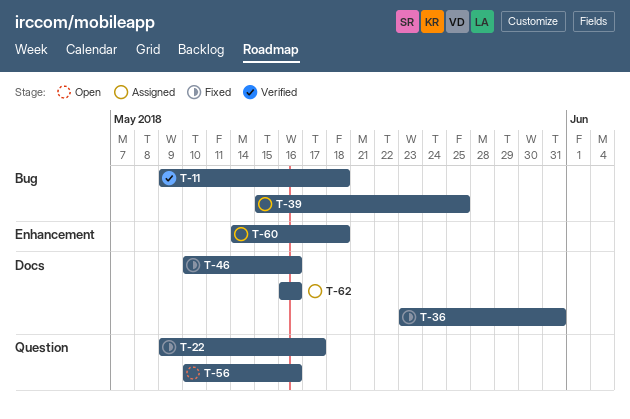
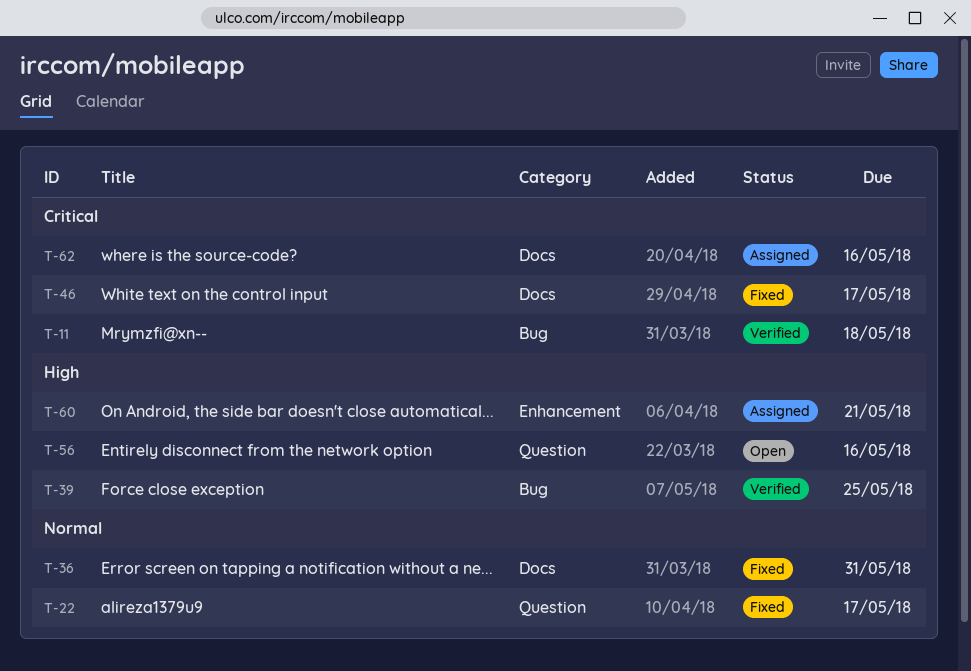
T-39, status: Assigned -> Verified
T-46, due: May 16 -> May 17
T-60, due: May 18 -> May 21

